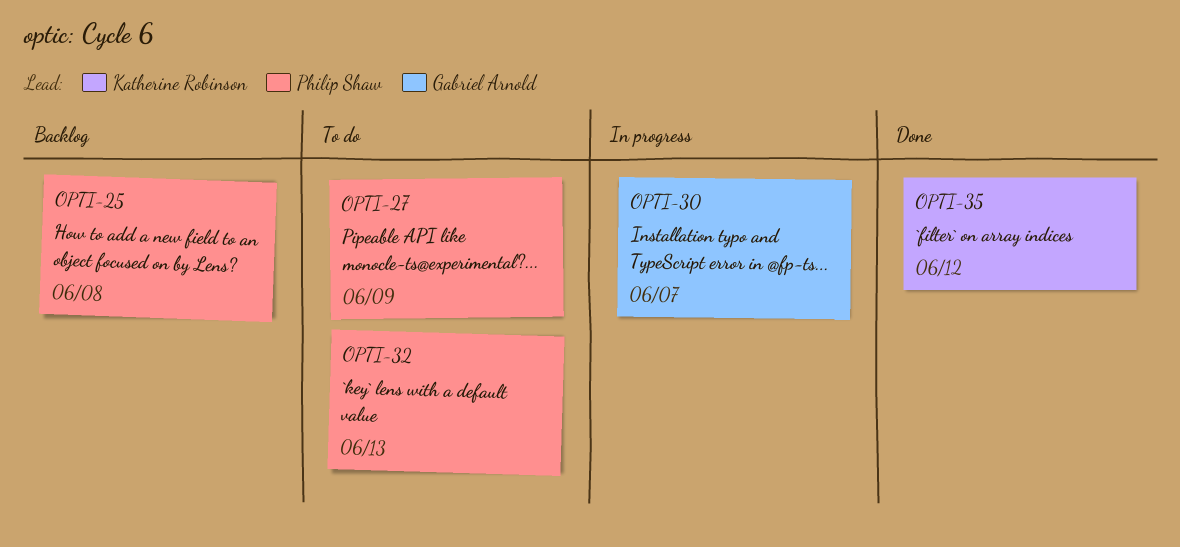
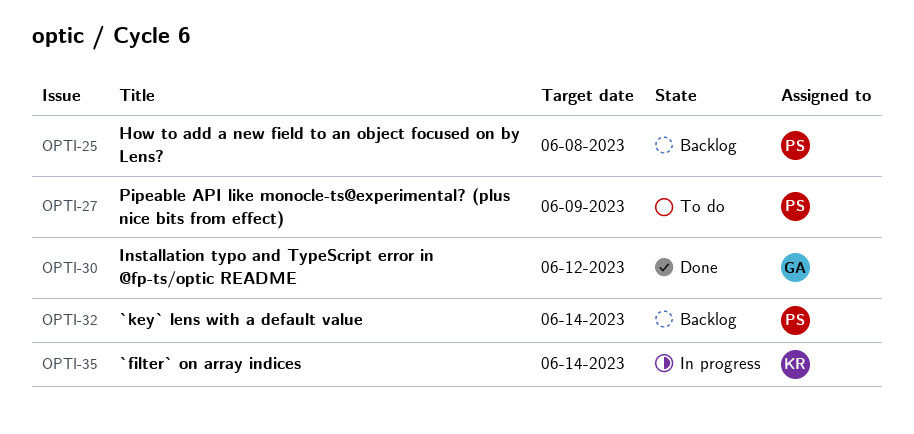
OPTI-30, status: In progress -> Done
OPTI-30, due: Jun 7 -> Jun 12
OPTI-32, status: To do -> Backlog
OPTI-32, due: Jun 13 -> Jun 14
OPTI-35, status: Done -> In progress
OPTI-35, due: Jun 12 -> Jun 14

